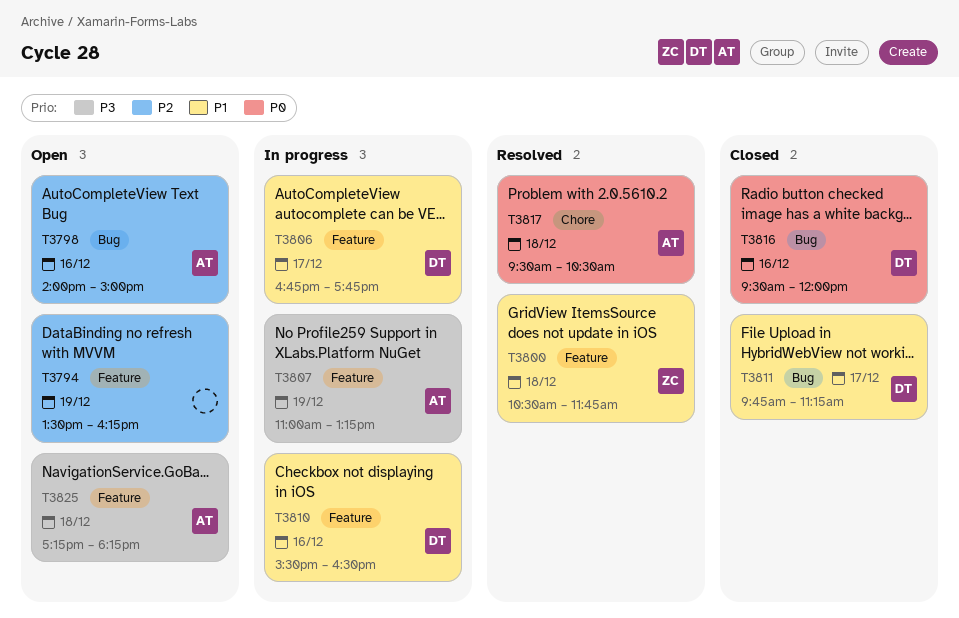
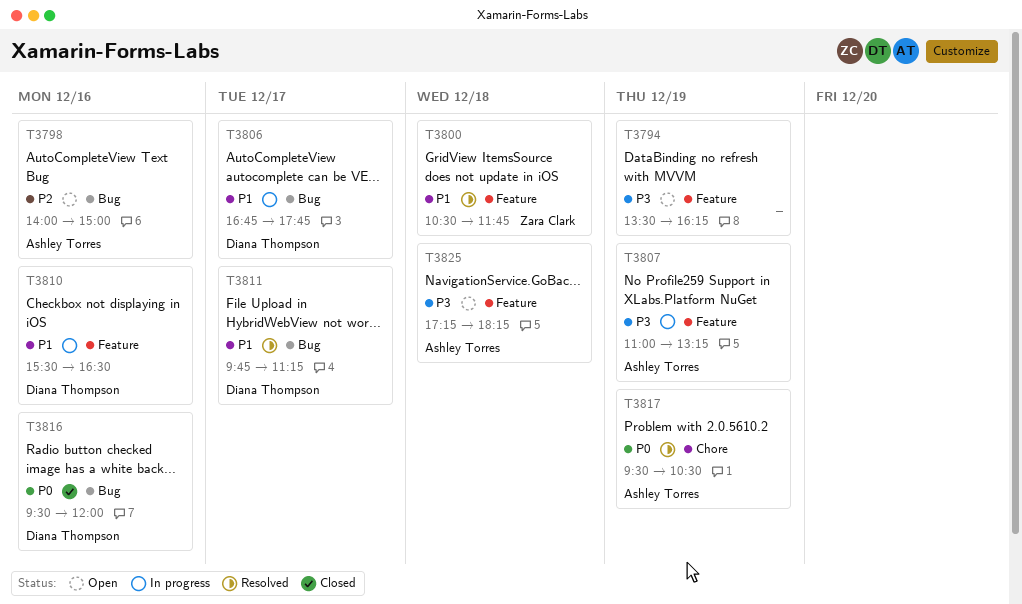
T3794, priority: P2 -> P3
T3806, label: Feature -> Bug
T3811, status: Closed -> Resolved
T3817, day: Dec 18 -> Dec 19

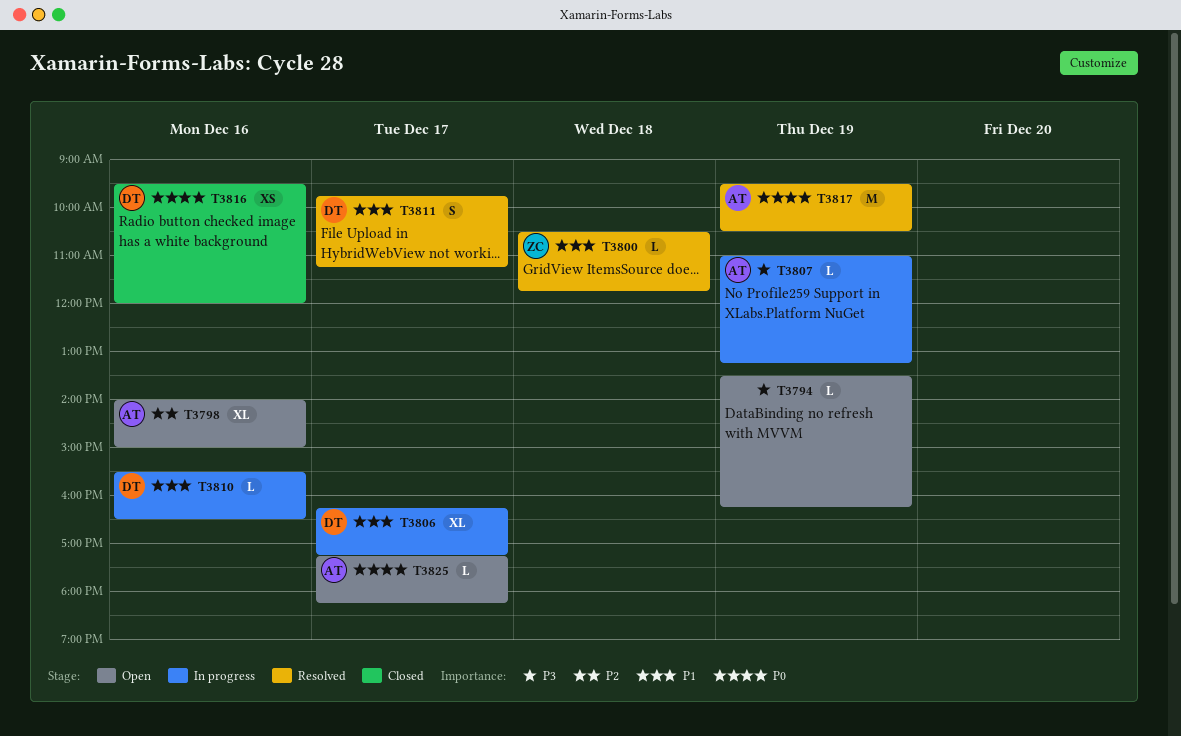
T3806, begins: 16:45 -> 16:15
T3806, ends: 17:45 -> 17:15
T3825, priority: P3 -> P0
T3825, day: Dec 18 -> Dec 17

